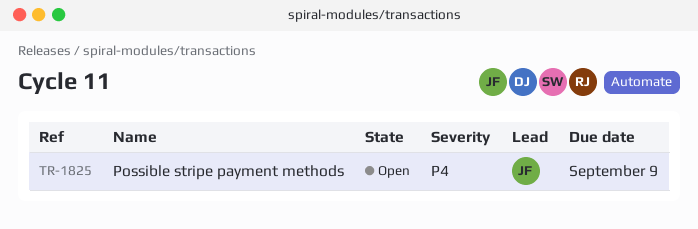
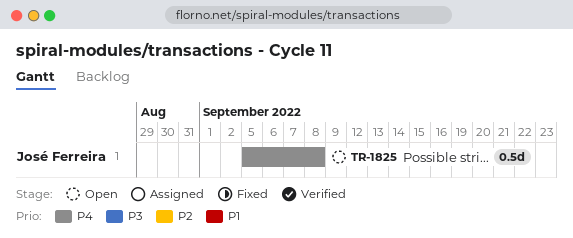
TR-1825, due: Sep 9 -> Sep 8

